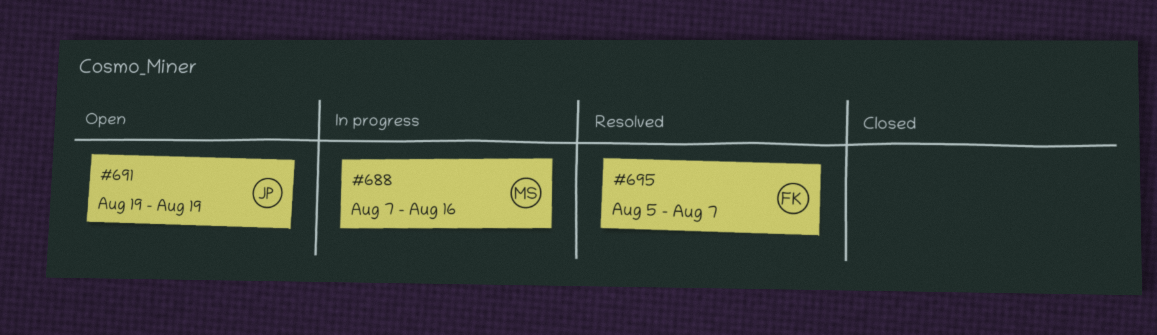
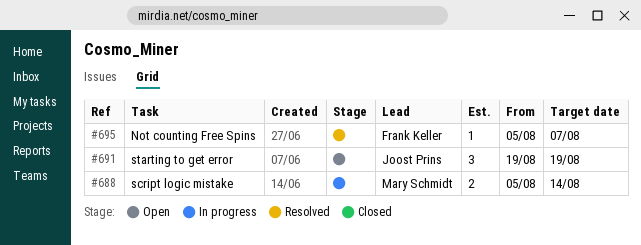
#688, start: Aug 7 -> Aug 5
#688, due: Aug 16 -> Aug 14

